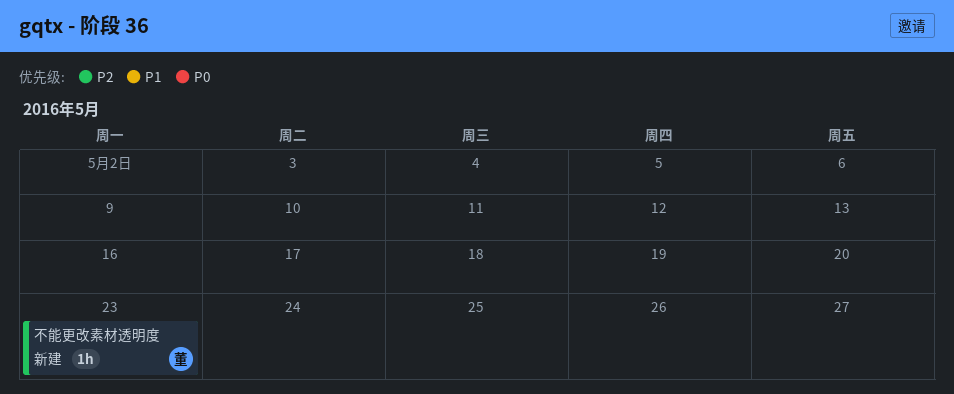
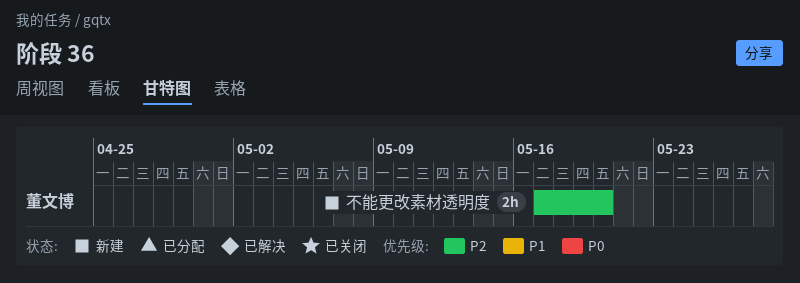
不能更改素材透明度, estimate: 1h -> 2h
不能更改素材透明度, due: May 23 -> May 20

